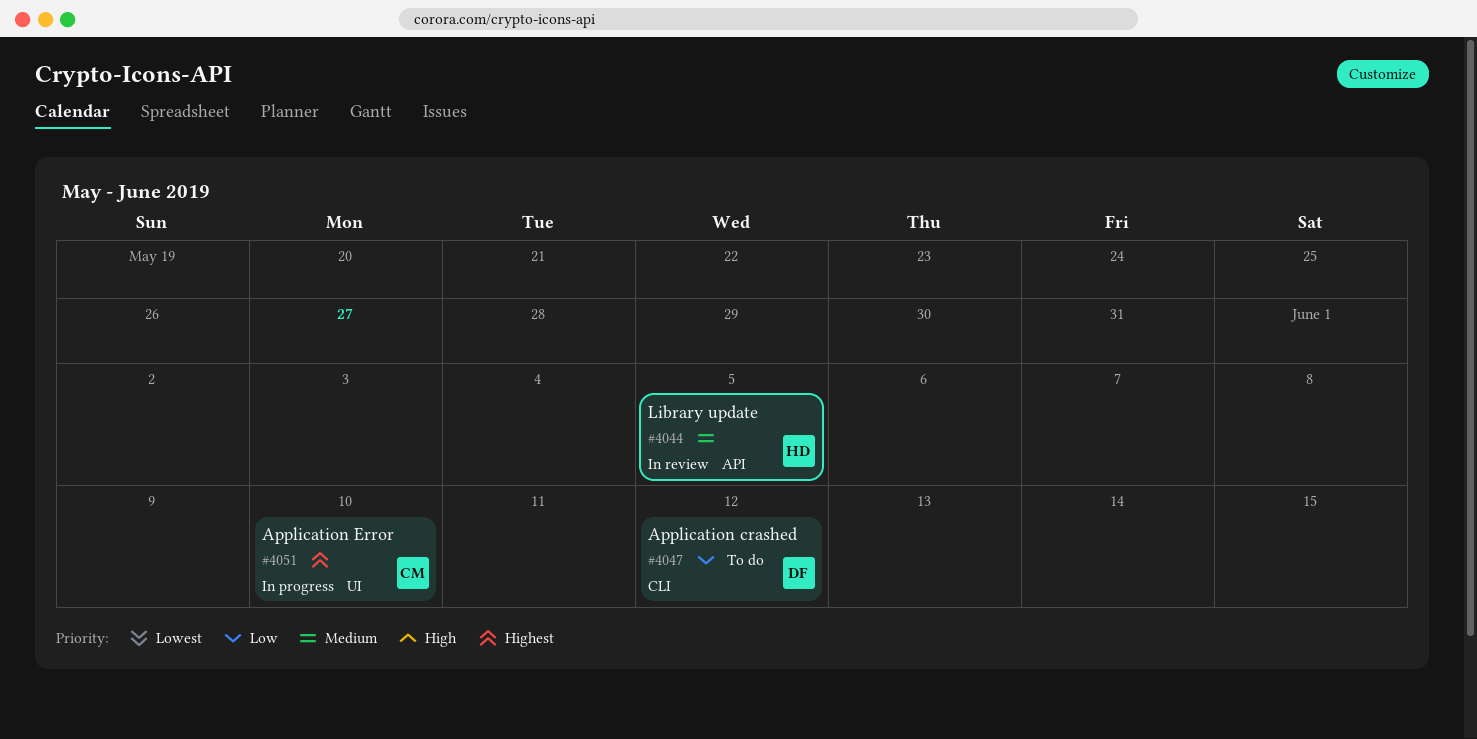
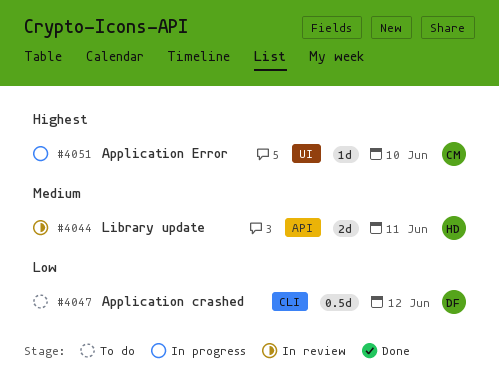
#4044, due: Jun 5 -> Jun 11

